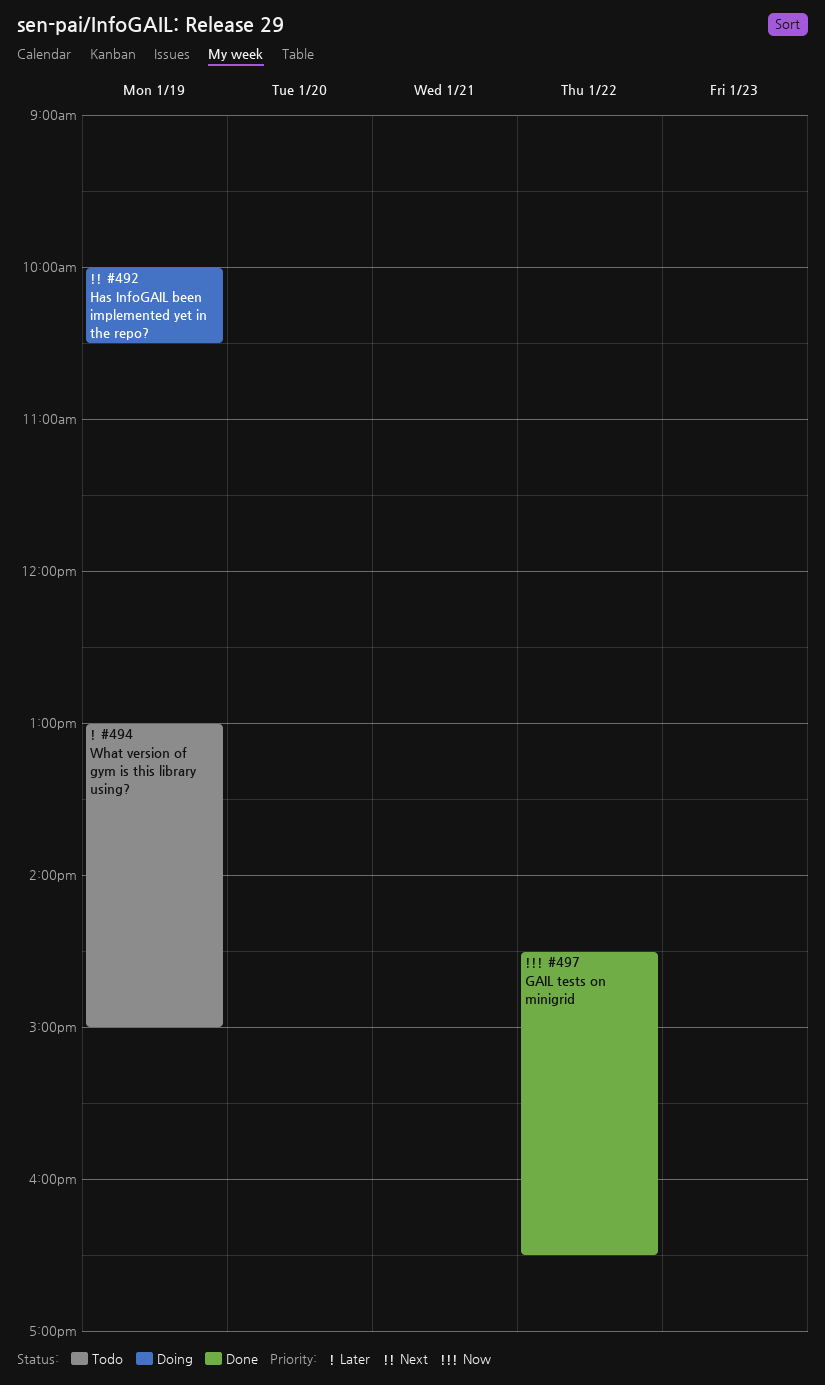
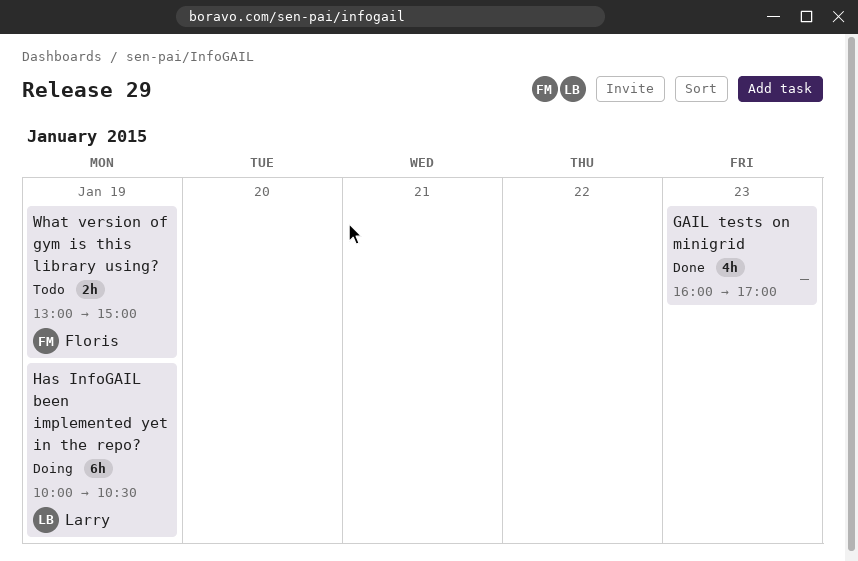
GAIL tests on minigrid, day: Jan 22 -> Jan 23
GAIL tests on minigrid, begins: 14:30 -> 16:00
GAIL tests on minigrid, ends: 16:30 -> 17:00

